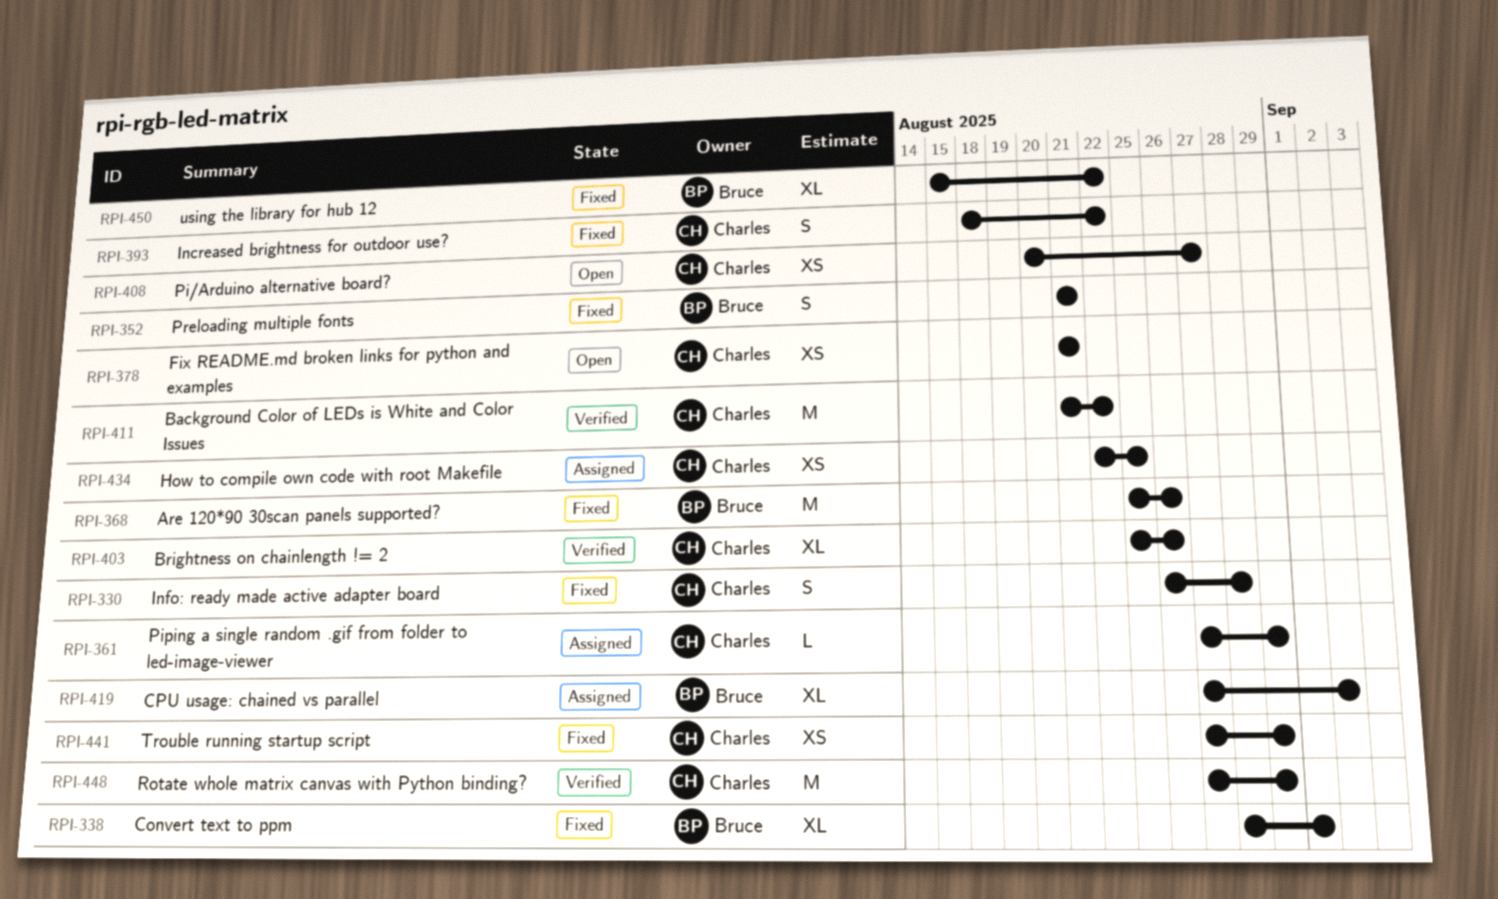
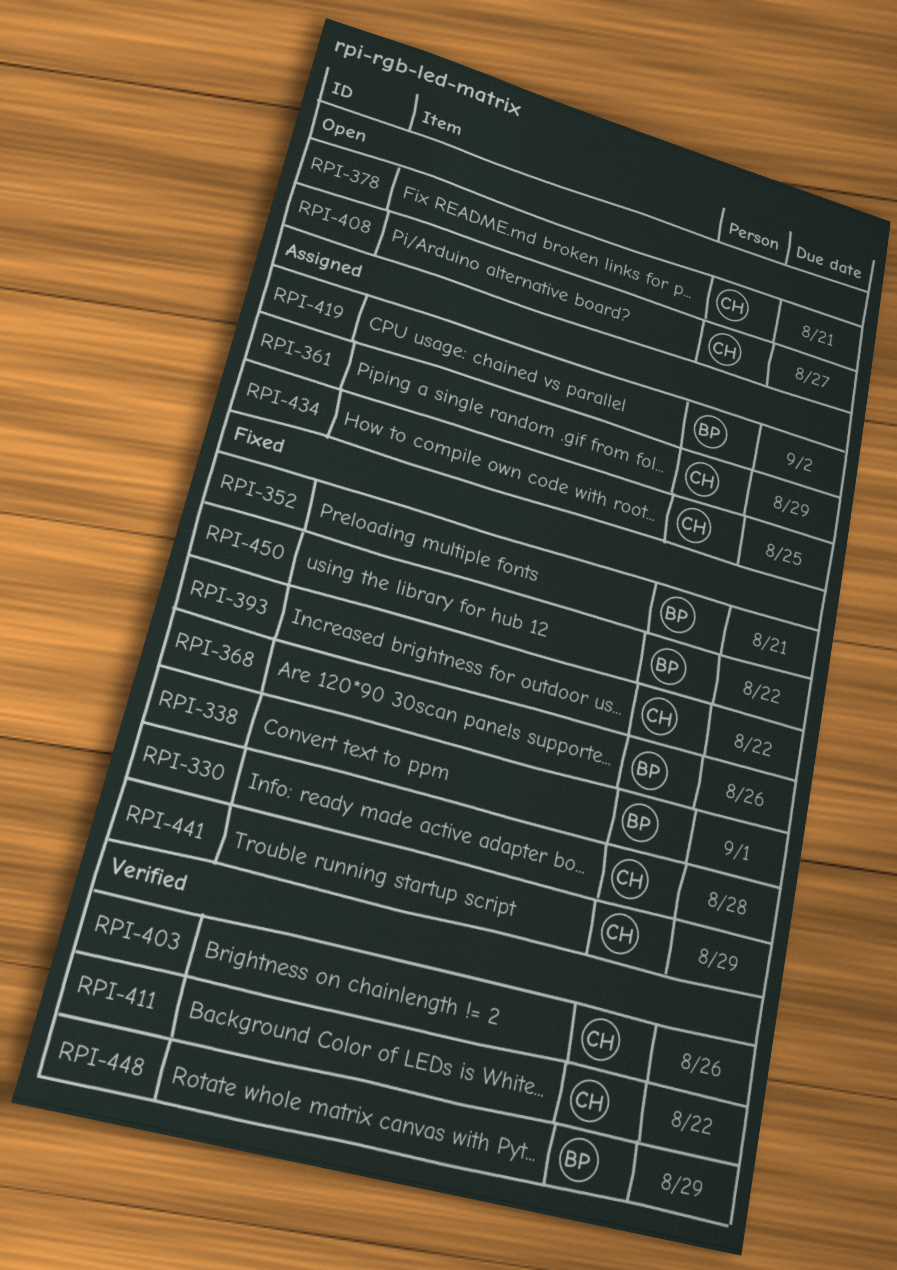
RPI-448, owner: Charles -> Bruce

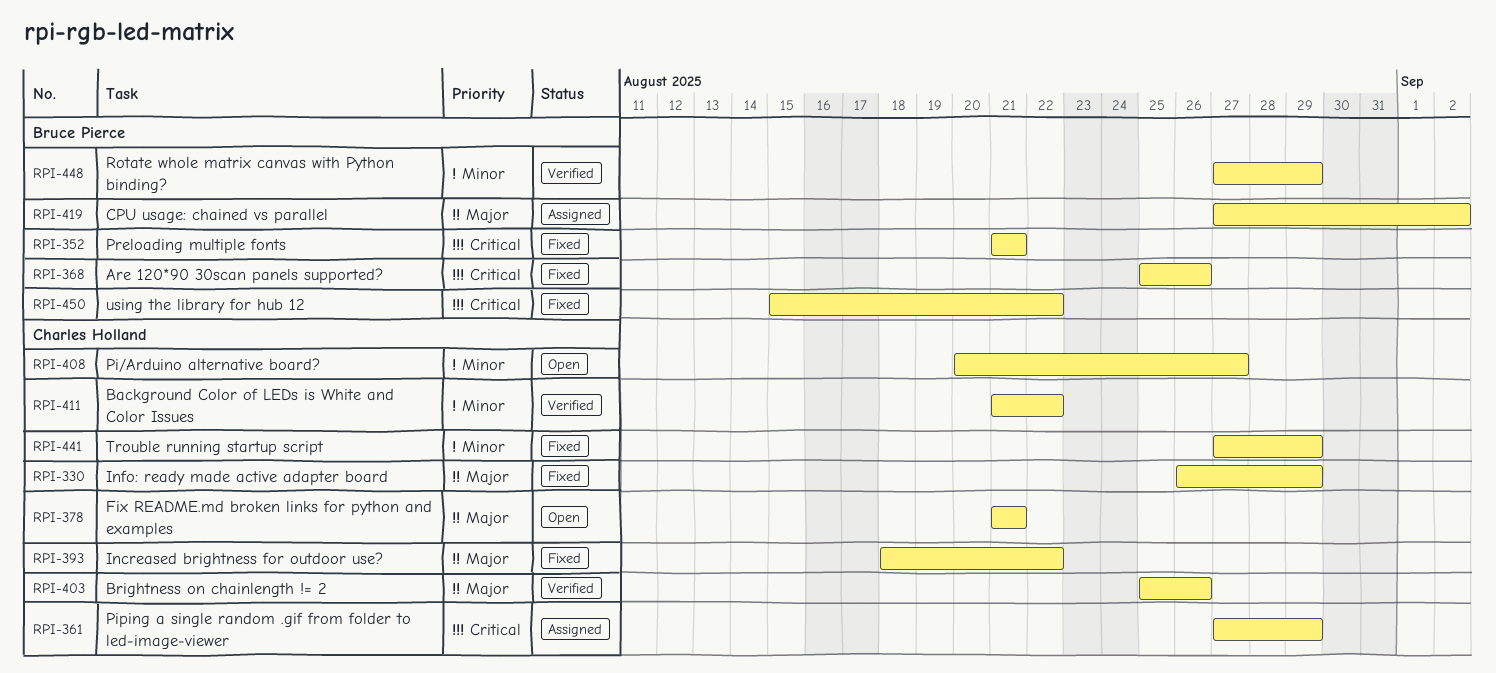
RPI-330, due: Aug 28 -> Aug 29
RPI-338: present -> none
RPI-434: present -> none

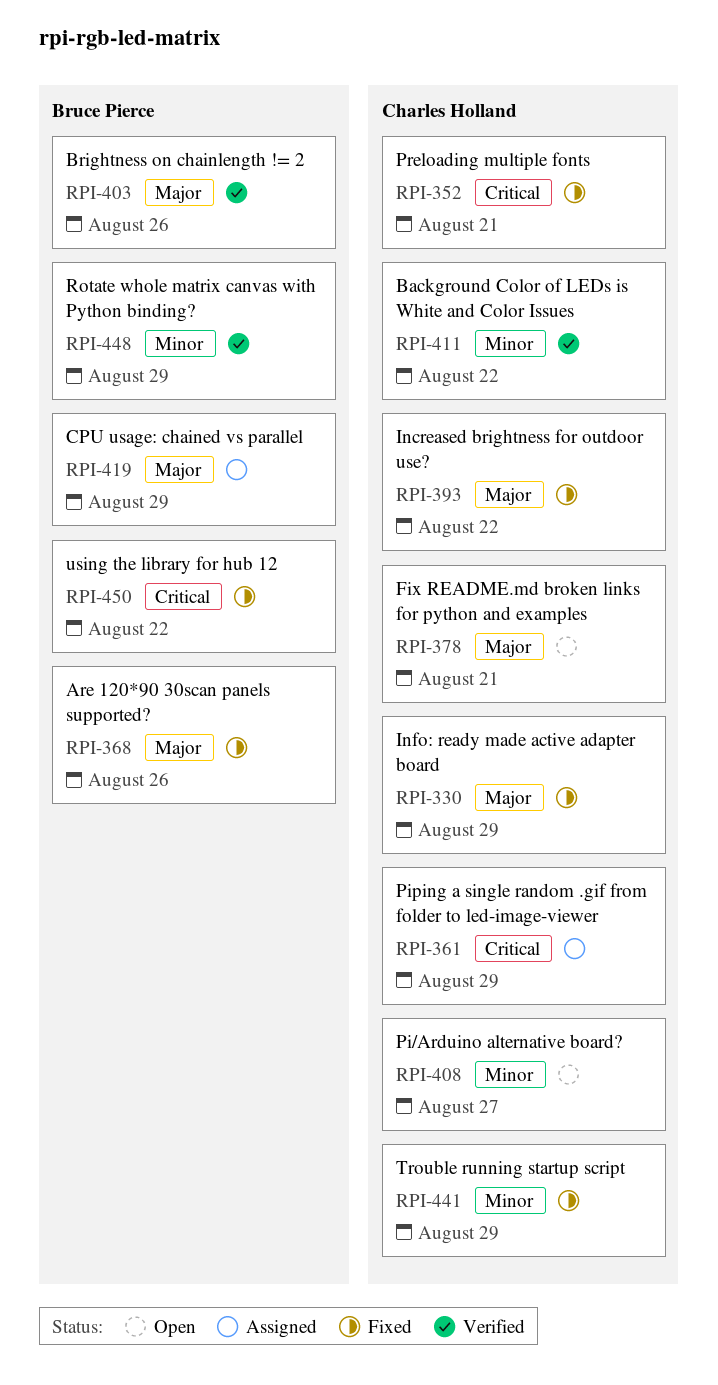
RPI-352, owner: Bruce Pierce -> Charles Holland
RPI-368, priority: Critical -> Major
RPI-403, owner: Charles Holland -> Bruce Pierce
RPI-419, due: Sep 2 -> Aug 29

